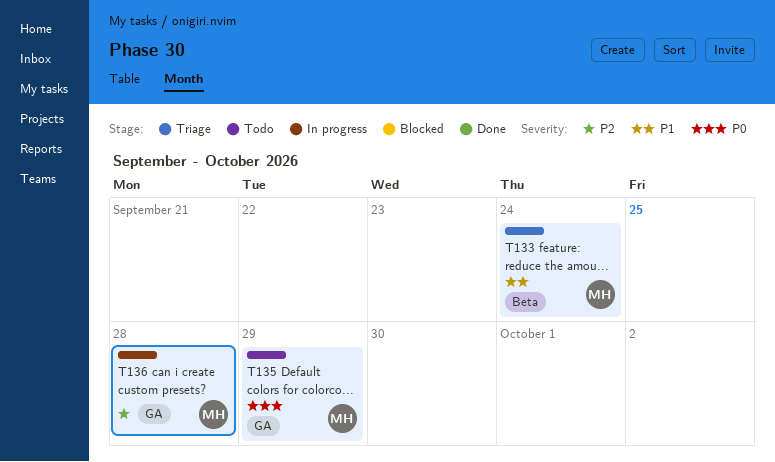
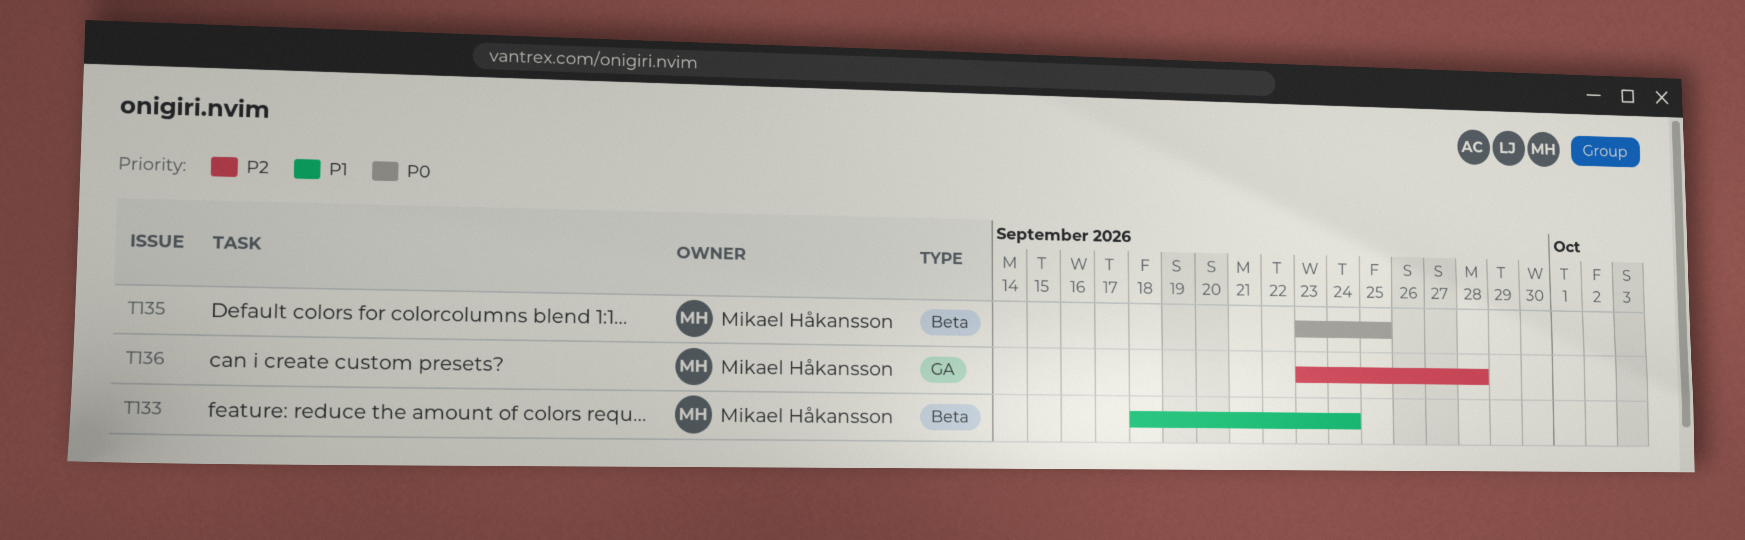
T135, label: GA -> Beta
T135, due: Sep 29 -> Sep 25

